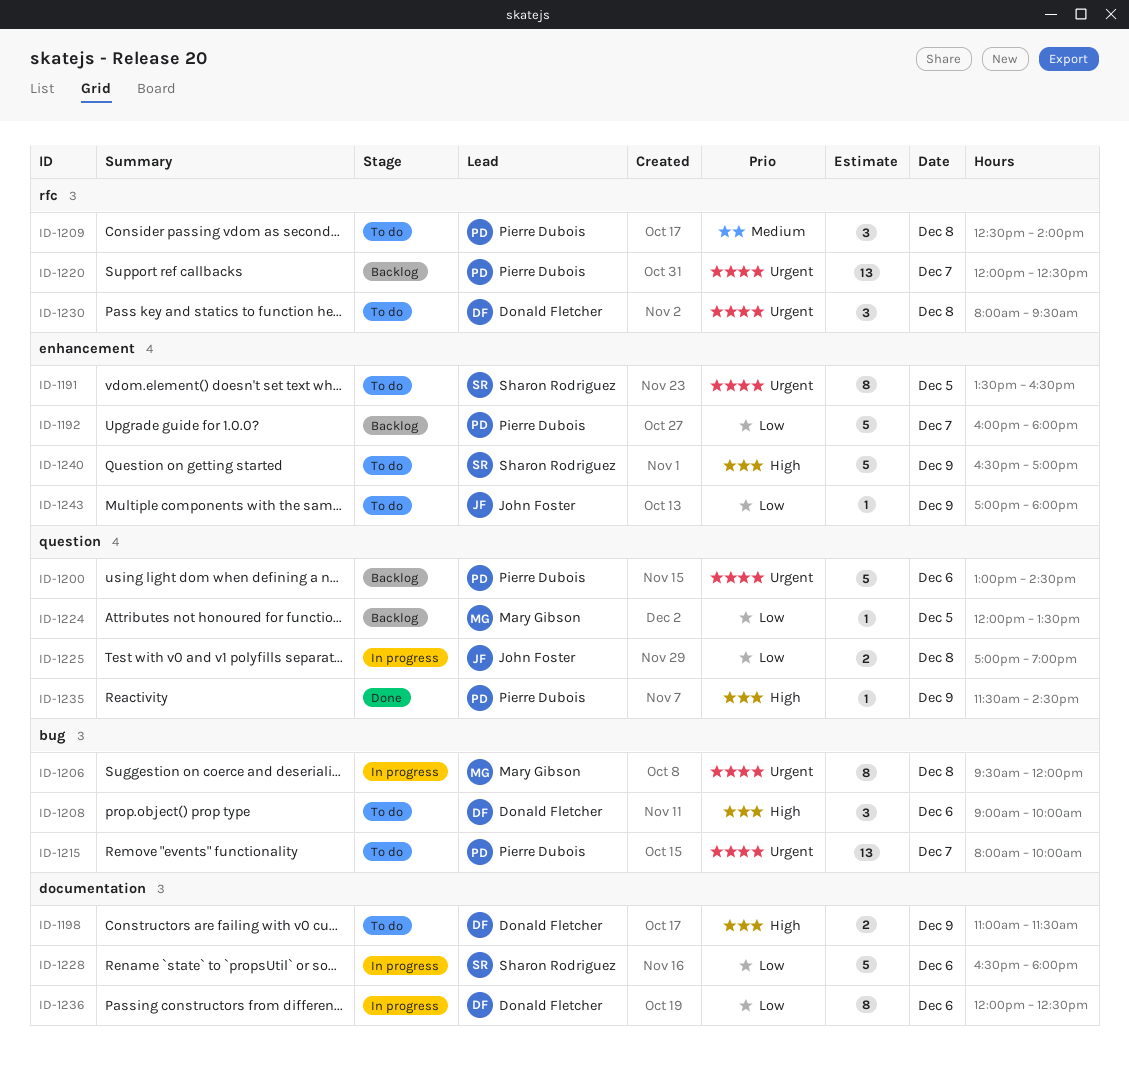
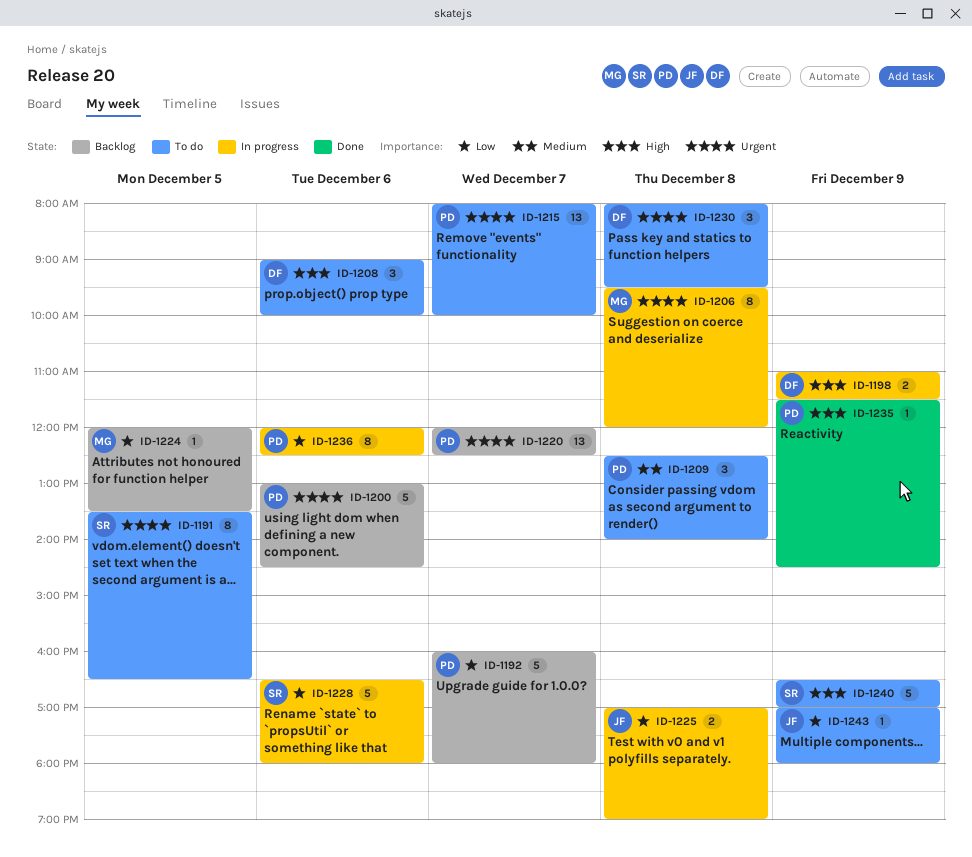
ID-1198, status: To do -> In progress
ID-1236, owner: Donald Fletcher -> Pierre Dubois

